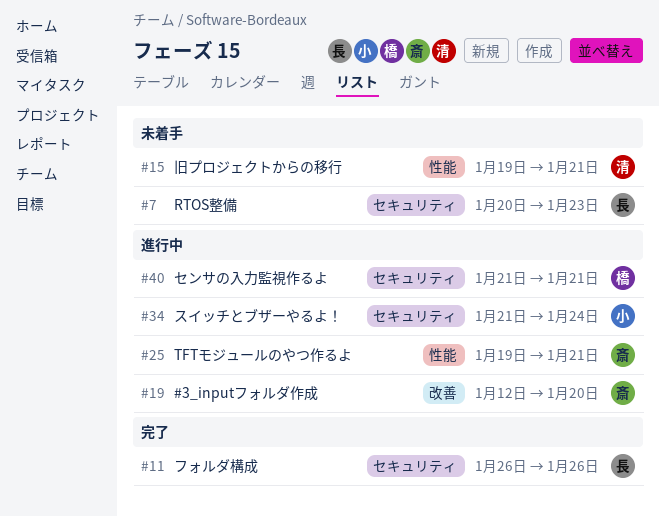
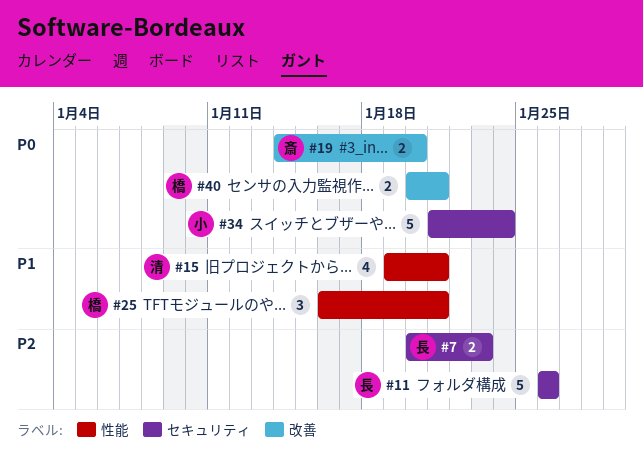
#19, start: Jan 12 -> Jan 14
#25, owner: 斎 -> 橋
#25, start: Jan 19 -> Jan 16
#40, label: セキュリティ -> 改善
#40, start: Jan 21 -> Jan 20

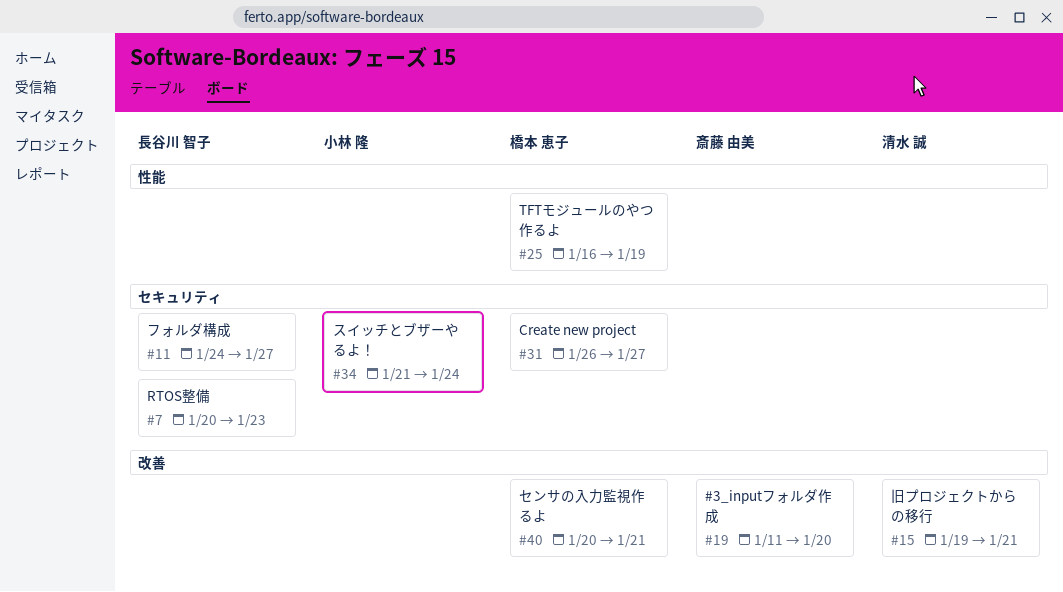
#11, start: Jan 26 -> Jan 24
#11, due: Jan 26 -> Jan 27
#15, label: 性能 -> 改善
#19, start: Jan 14 -> Jan 11
#25, due: Jan 21 -> Jan 19
#31: none -> present

